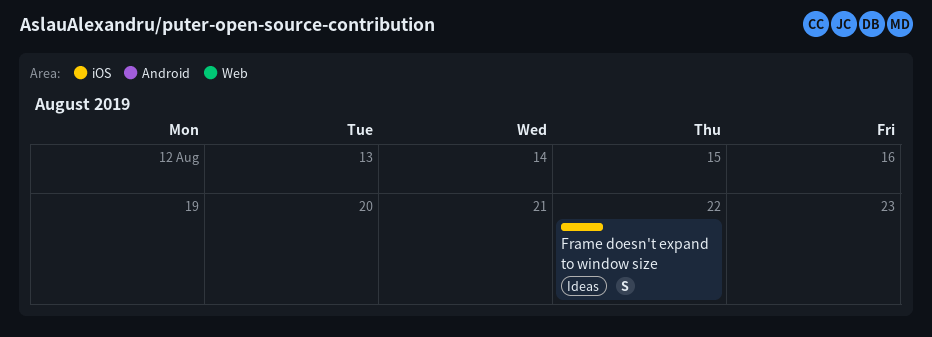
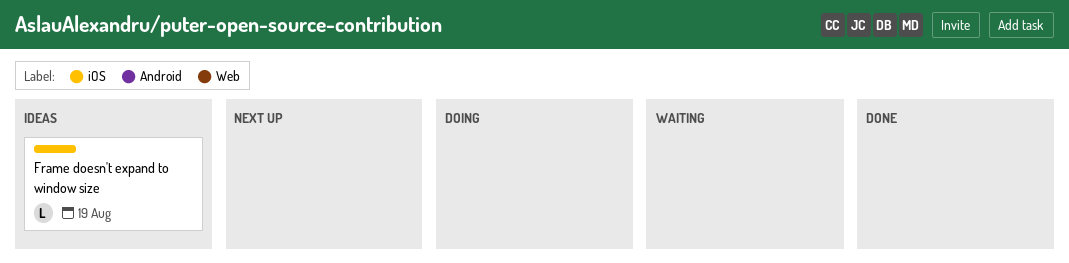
Frame doesn't expand to window size, estimate: S -> L
Frame doesn't expand to window size, due: Aug 22 -> Aug 19

